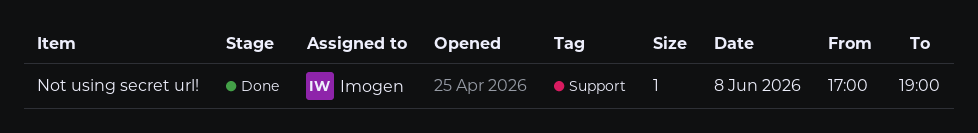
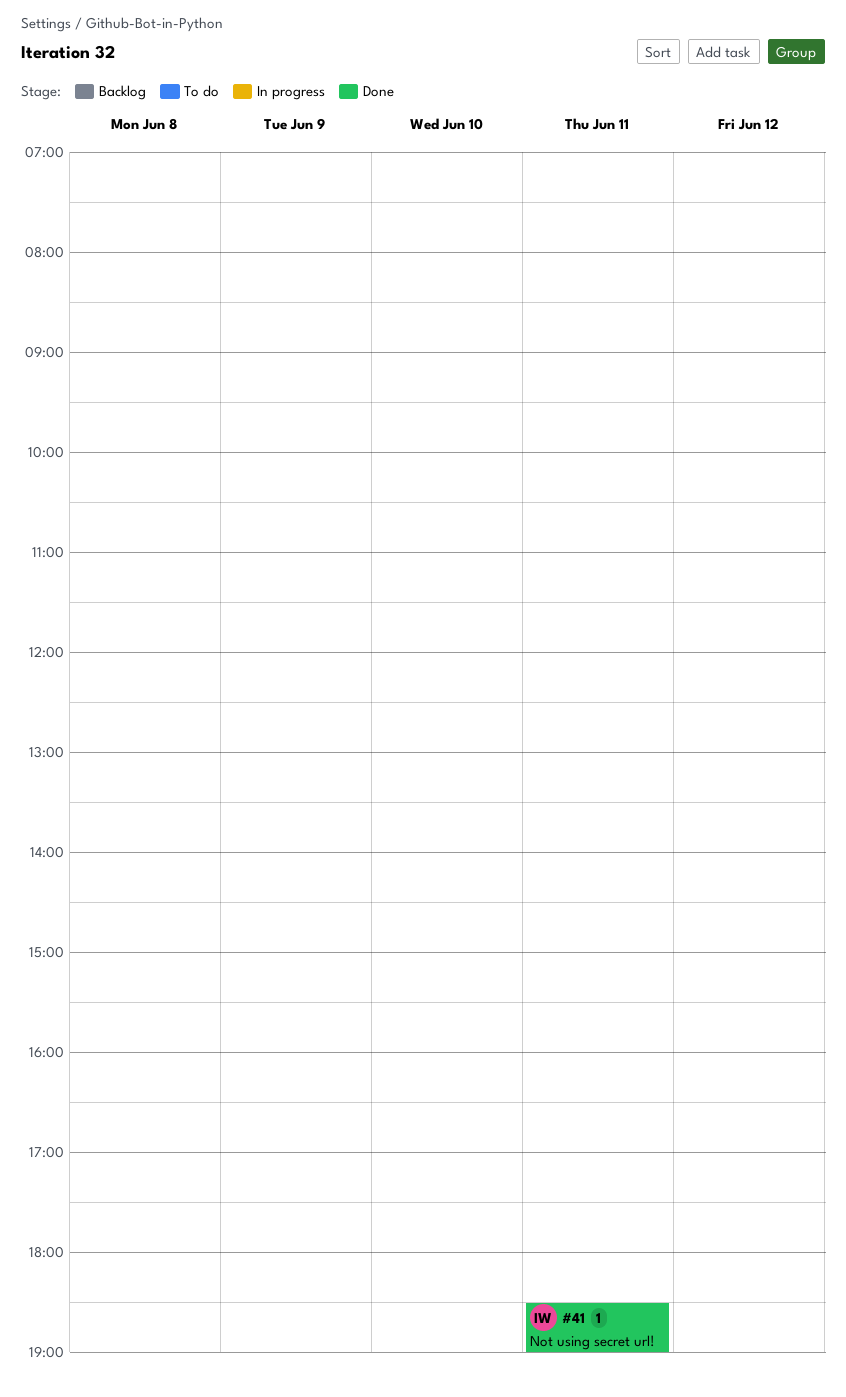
Not using secret url!, day: Jun 8 -> Jun 11
Not using secret url!, begins: 17:00 -> 18:30

